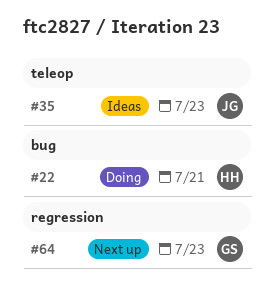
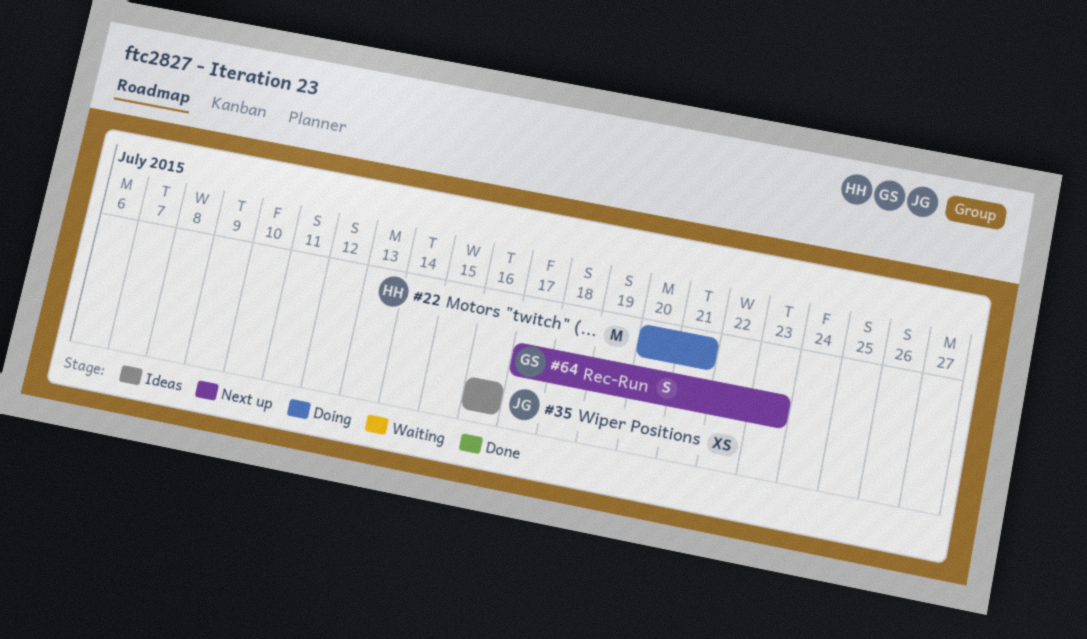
#35, due: Jul 23 -> Jul 16

